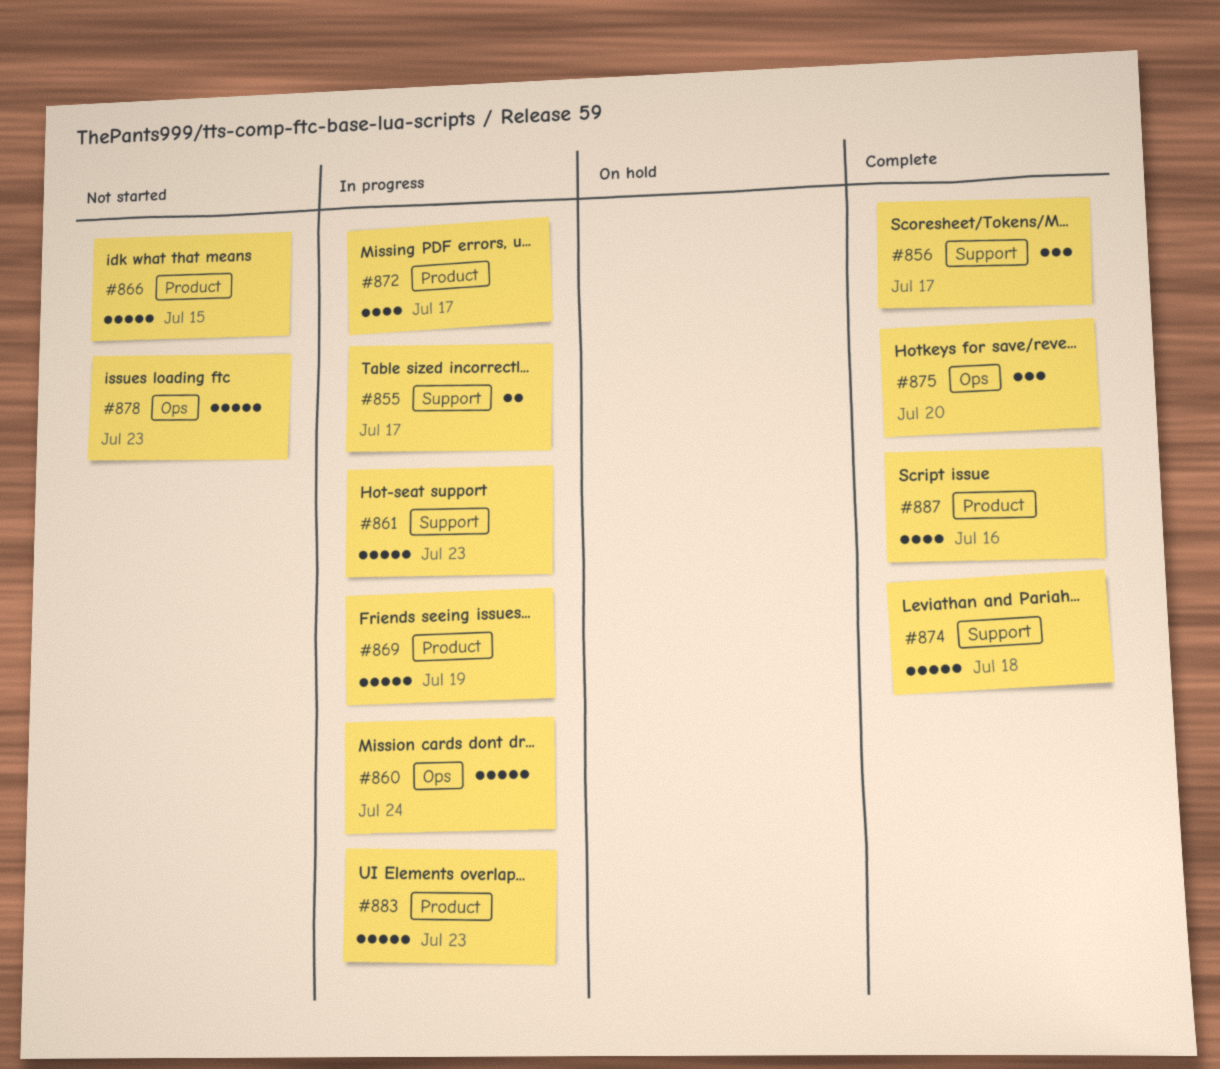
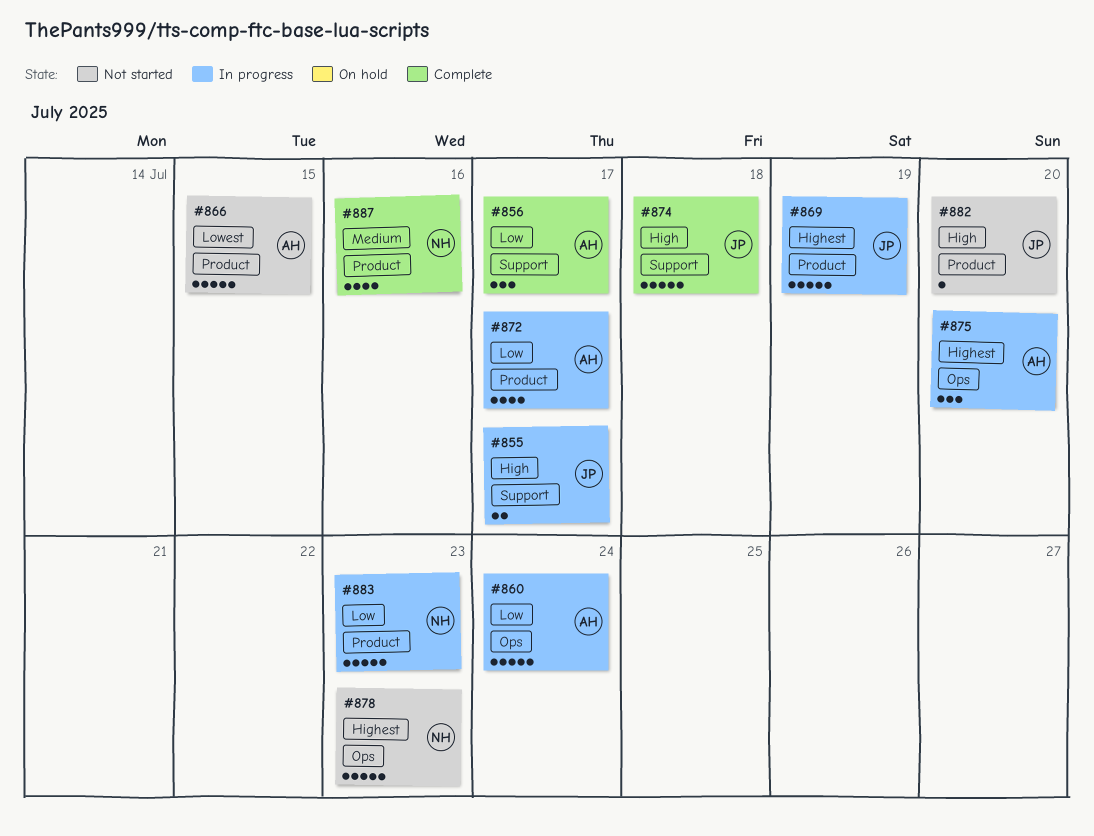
#861: present -> none
#875, status: Complete -> In progress
#882: none -> present

